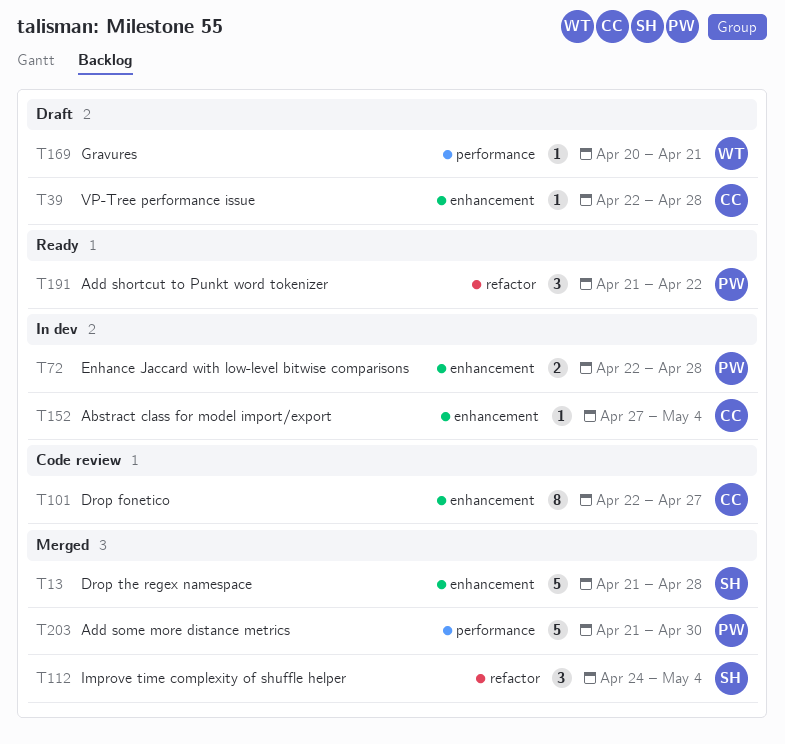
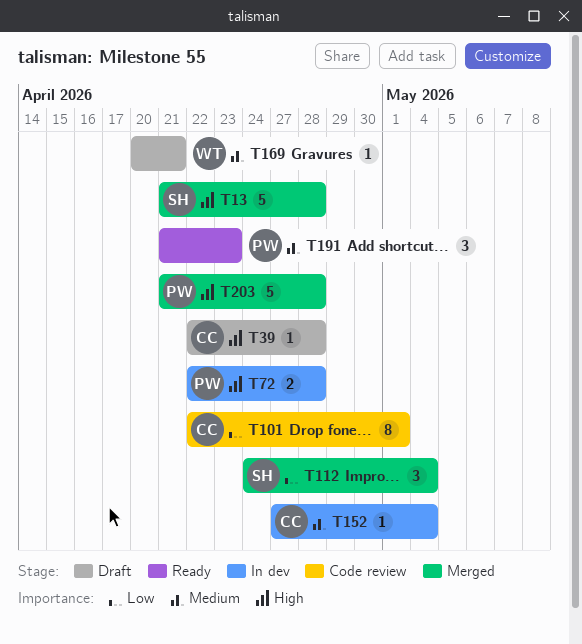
T101, due: Apr 27 -> May 1
T191, due: Apr 22 -> Apr 23
T203, due: Apr 30 -> Apr 28

